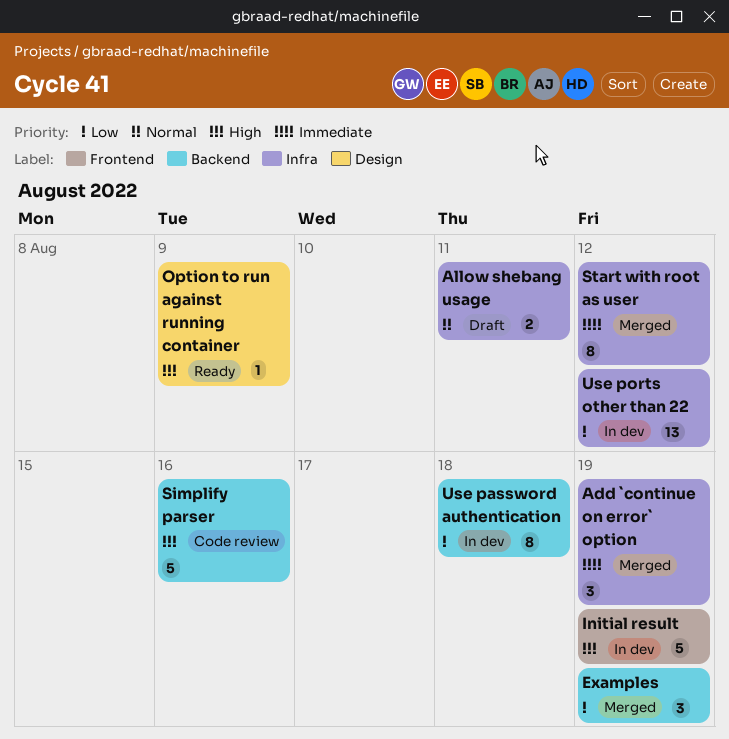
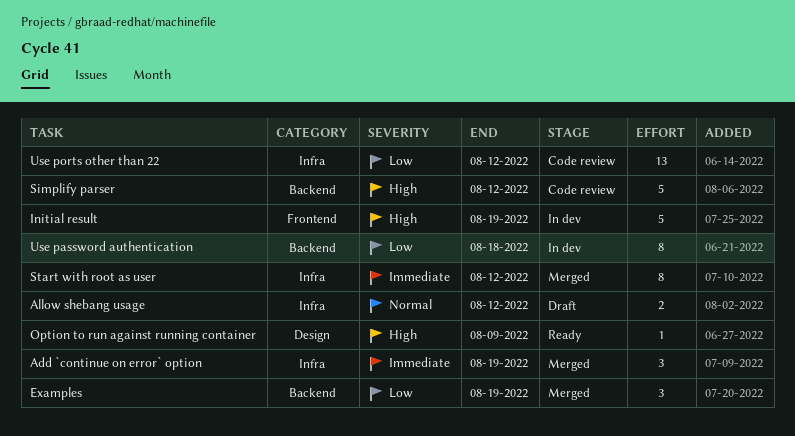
Allow shebang usage, due: Aug 11 -> Aug 12
Simplify parser, due: Aug 16 -> Aug 12
Use ports other than 22, status: In dev -> Code review

